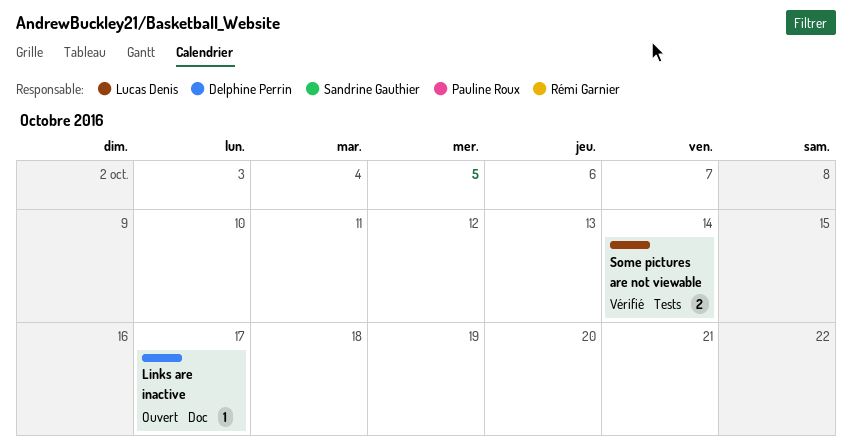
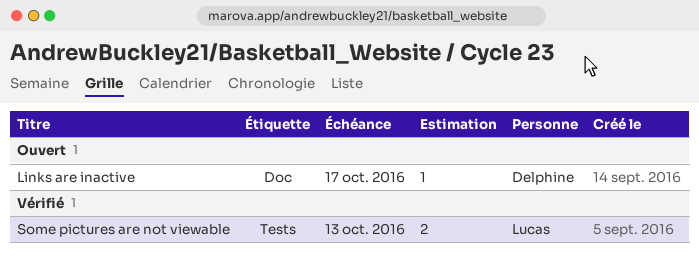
Some pictures are not viewable, due: Oct 14 -> Oct 13

